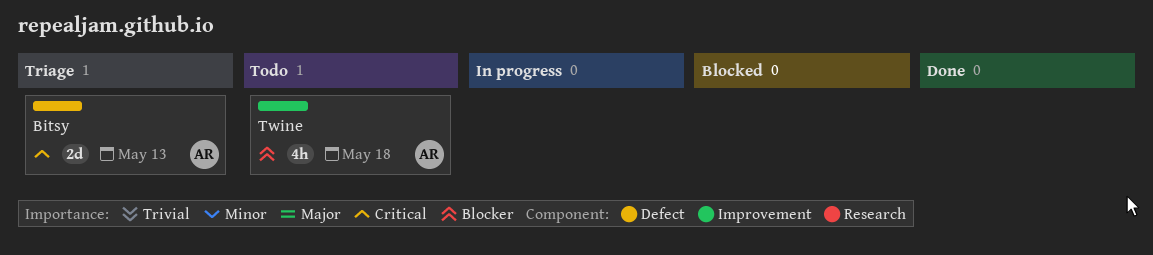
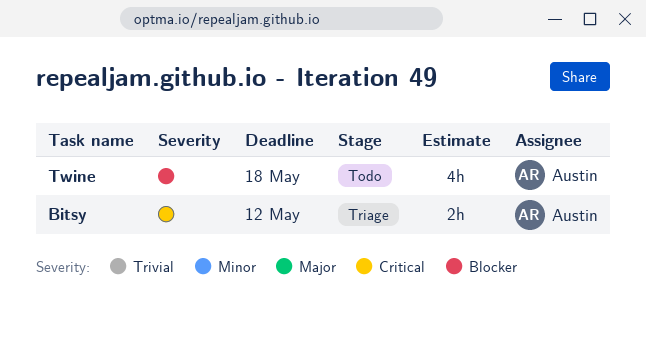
Bitsy, estimate: 2d -> 2h
Bitsy, due: May 13 -> May 12

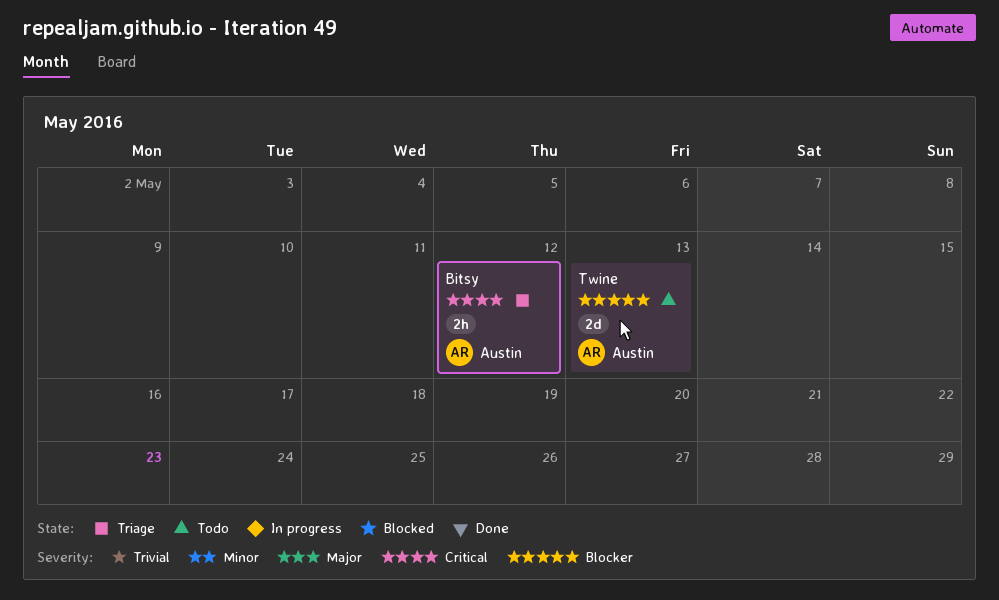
Twine, estimate: 4h -> 2d
Twine, due: May 18 -> May 13

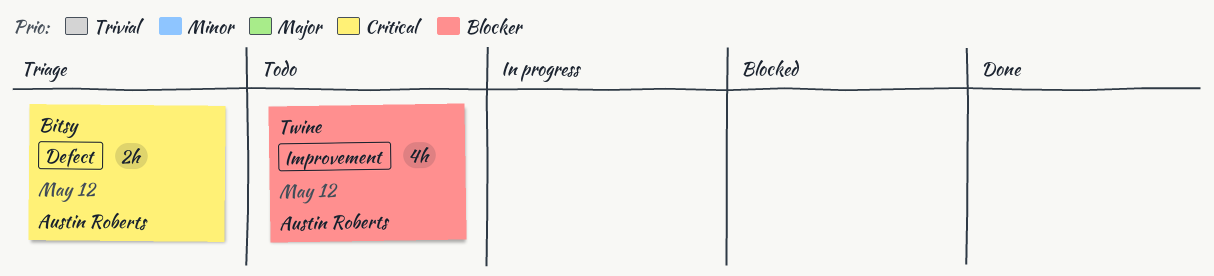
Twine, estimate: 2d -> 4h
Twine, due: May 13 -> May 12

